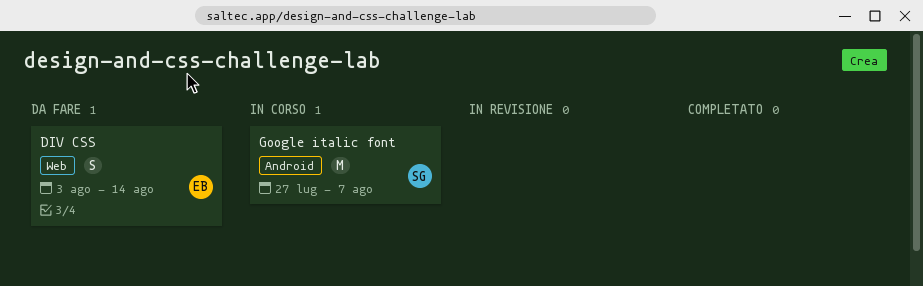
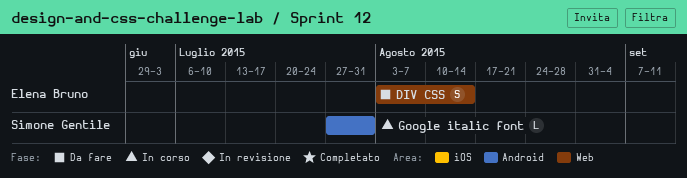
Google italic font, estimate: M -> L
Google italic font, due: Aug 7 -> Jul 31

